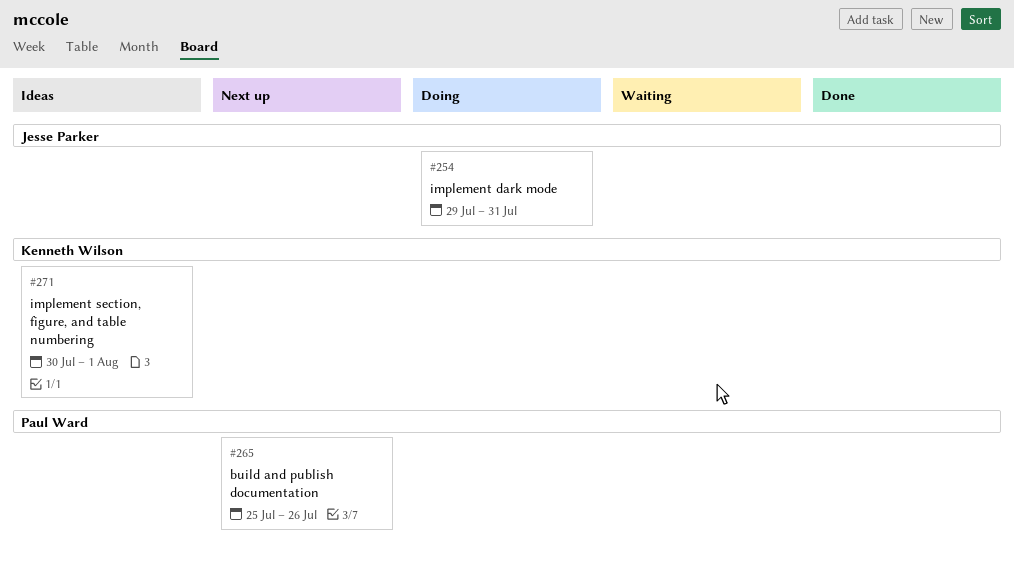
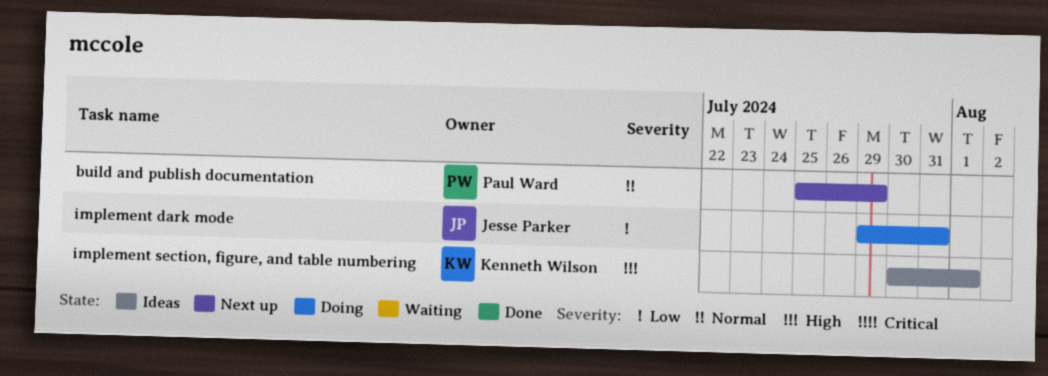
build and publish documentation, due: Jul 26 -> Jul 29

